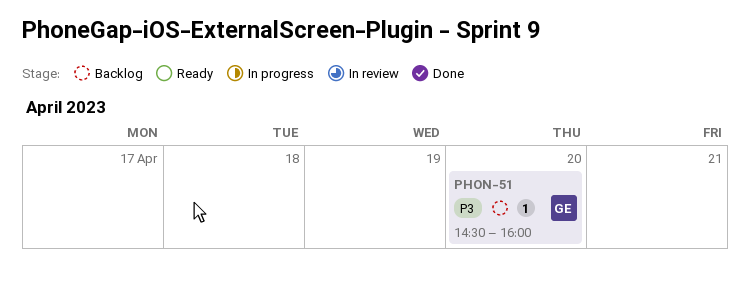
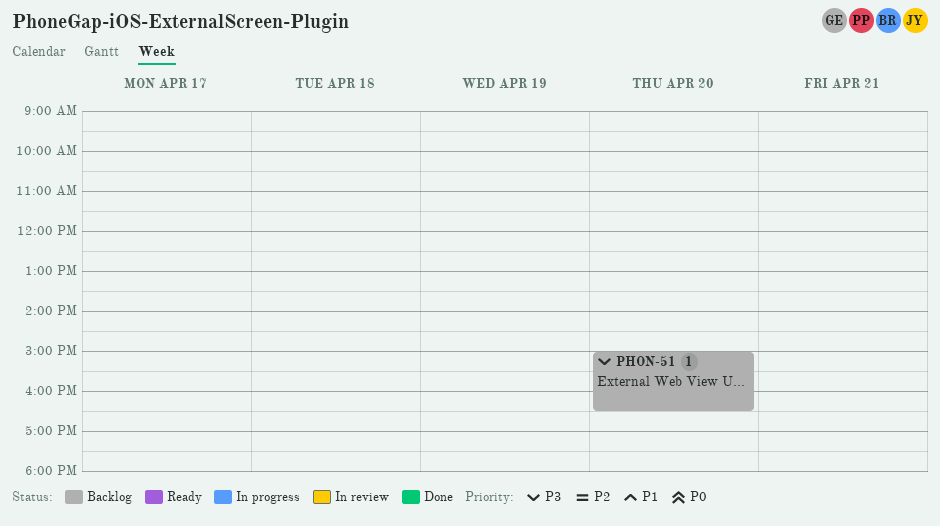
PHON-51, begins: 14:30 -> 15:00
PHON-51, ends: 16:00 -> 16:30

